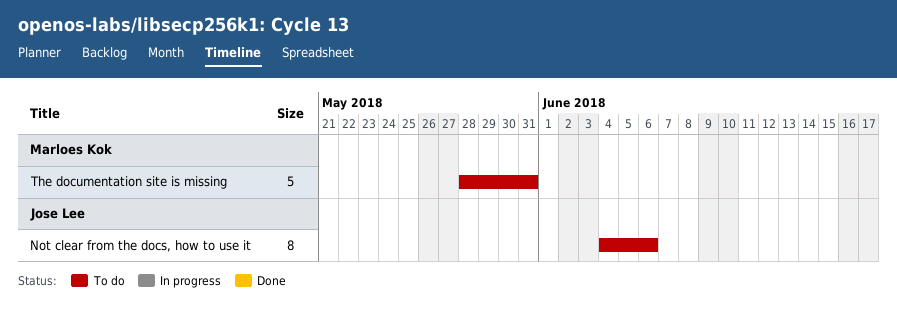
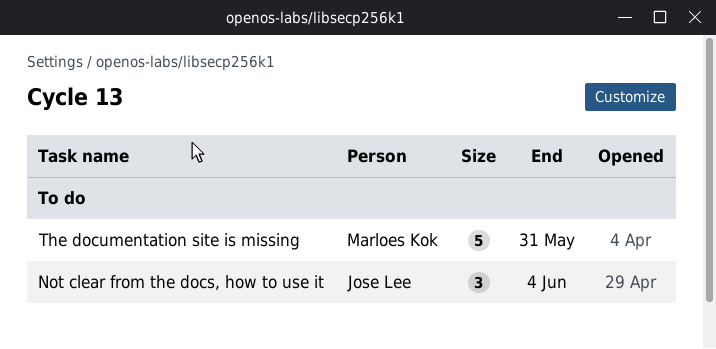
Not clear from the docs, how to use it, estimate: 8 -> 3
Not clear from the docs, how to use it, due: Jun 6 -> Jun 4

